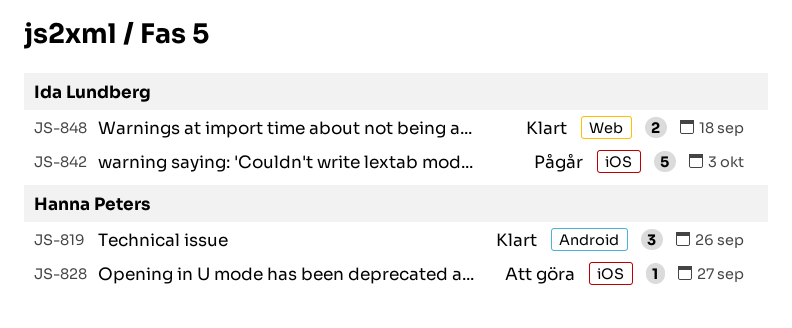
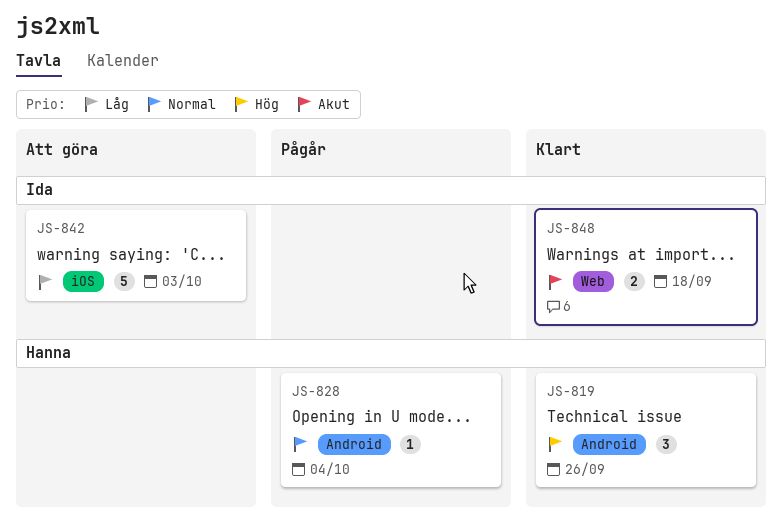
JS-828, status: Att göra -> Pågår
JS-828, label: iOS -> Android
JS-828, due: Sep 27 -> Oct 4
JS-842, status: Pågår -> Att göra

